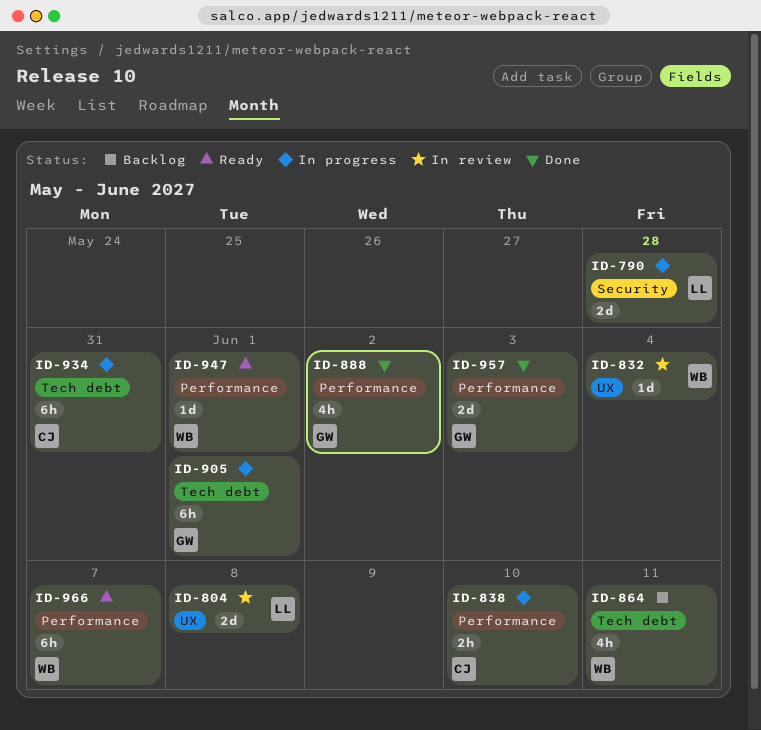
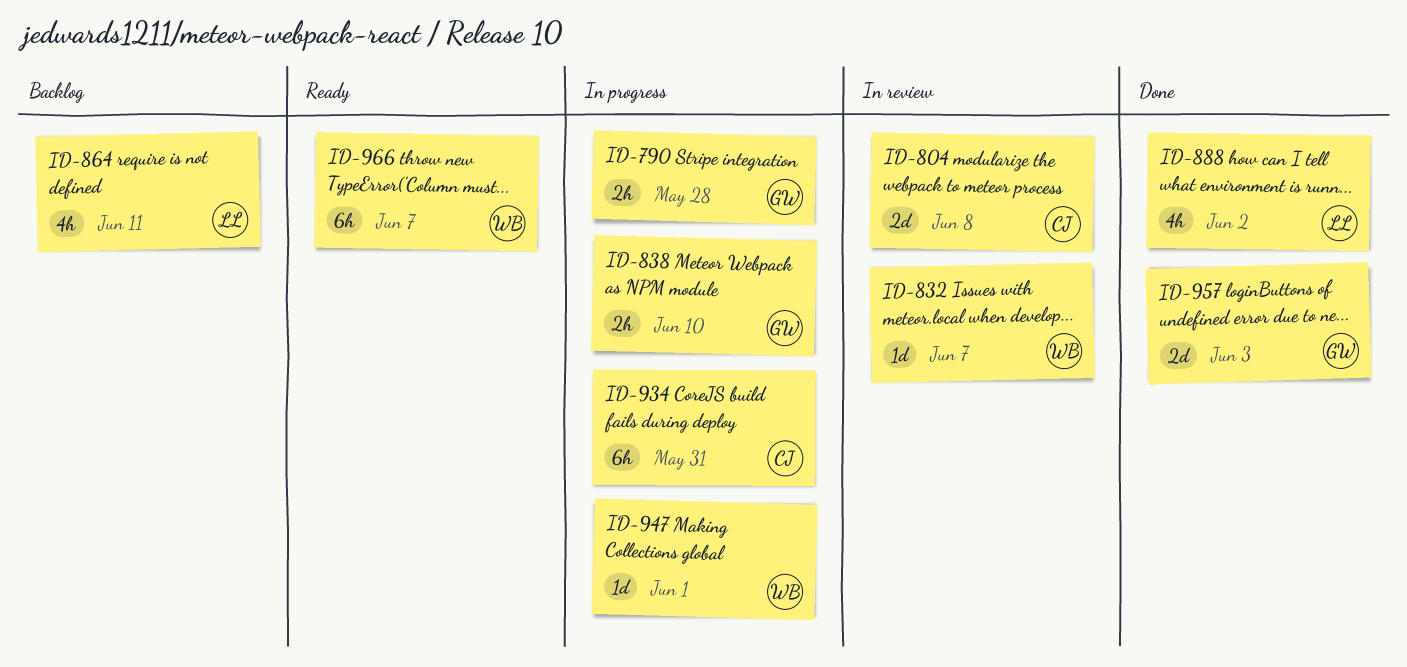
ID-790, owner: LL -> GW
ID-790, estimate: 2d -> 2h
ID-804, owner: LL -> CJ
ID-832, due: Jun 4 -> Jun 7
ID-838, owner: CJ -> GW
ID-864, owner: WB -> LL
ID-888, owner: GW -> LL
ID-905: present -> none
ID-947, status: Ready -> In progress

